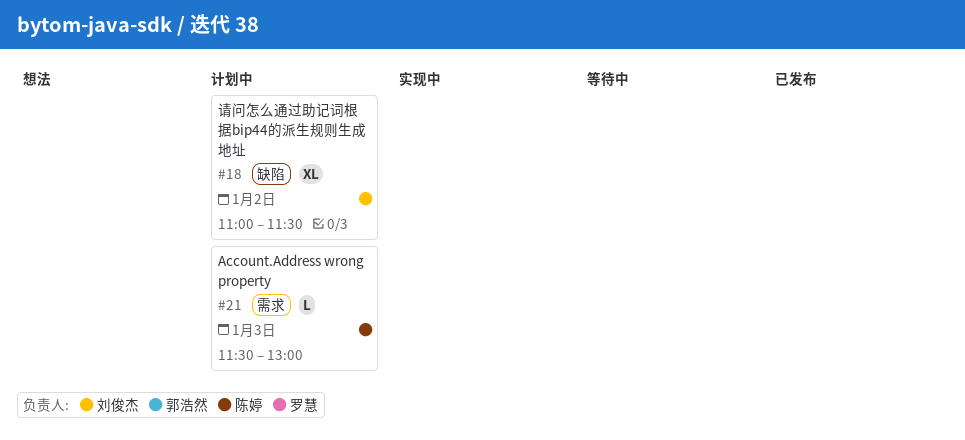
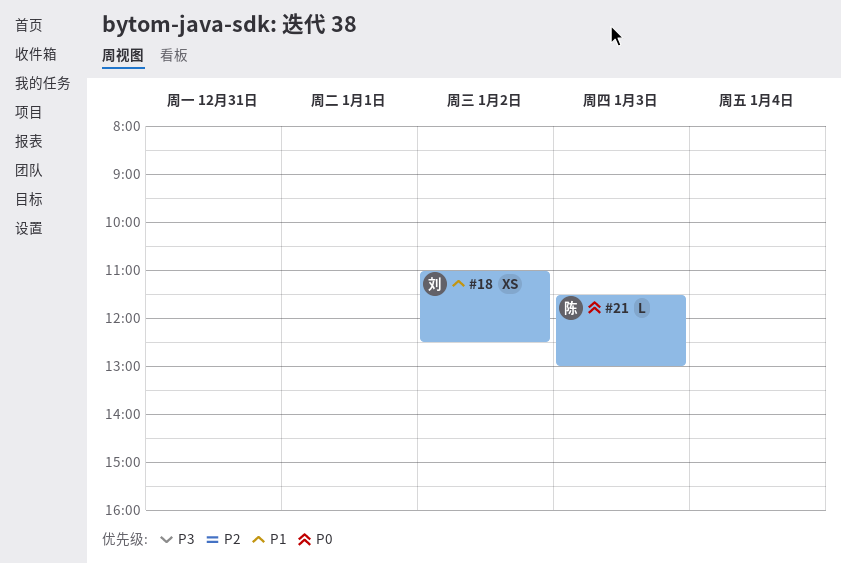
#18, estimate: XL -> XS
#18, ends: 11:30 -> 12:30

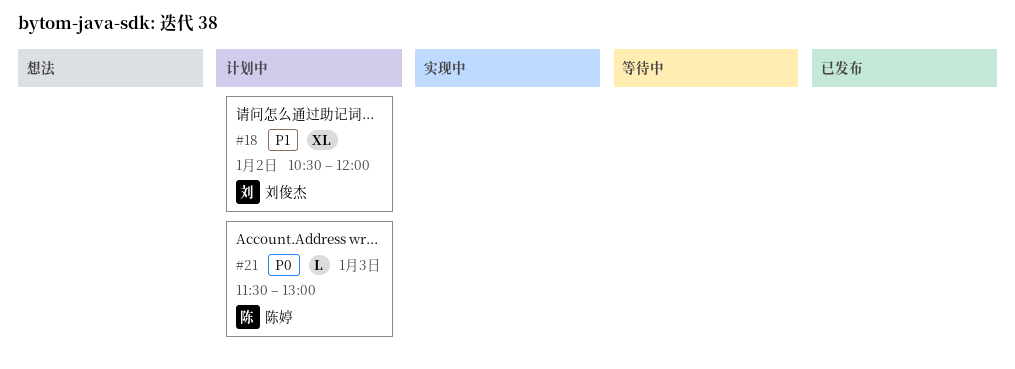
#18, estimate: XS -> XL
#18, begins: 11:00 -> 10:30
#18, ends: 12:30 -> 12:00

